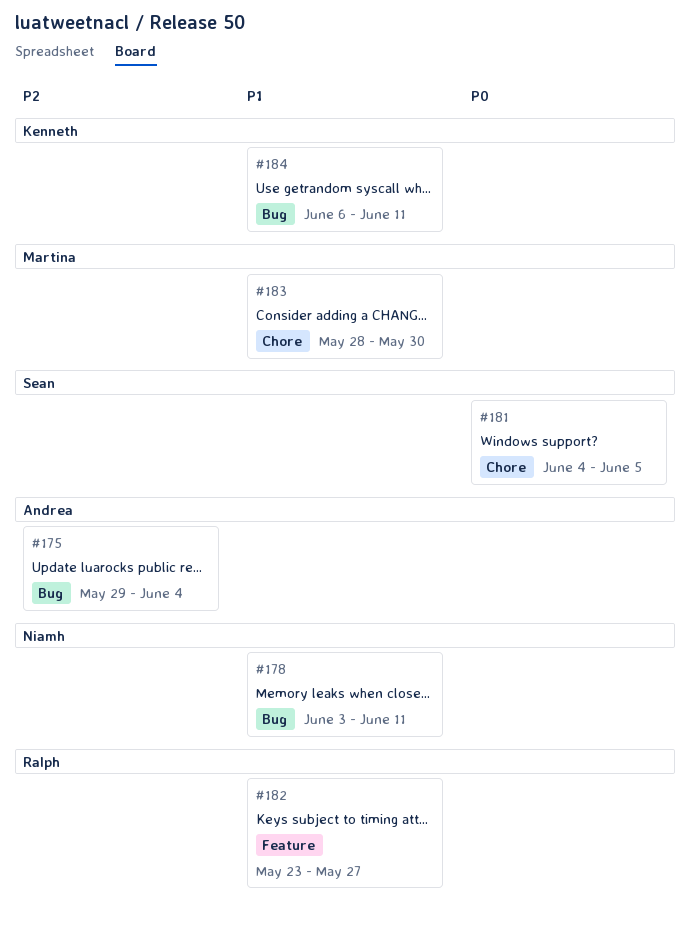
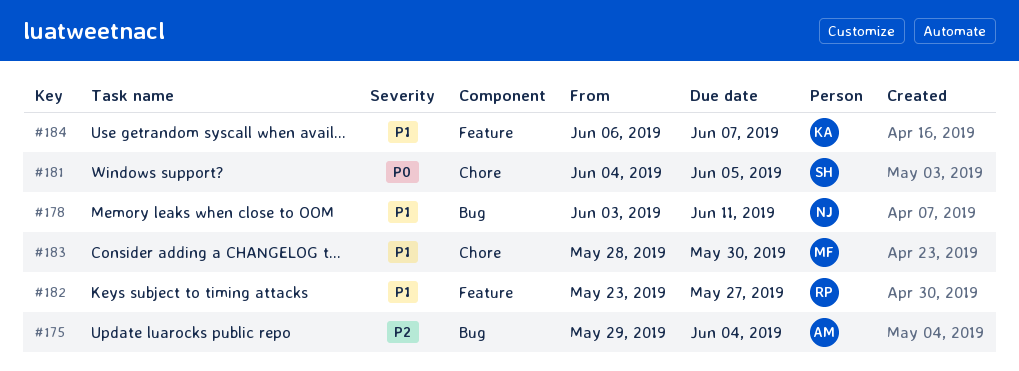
#184, label: Bug -> Feature
#184, due: Jun 11 -> Jun 7

